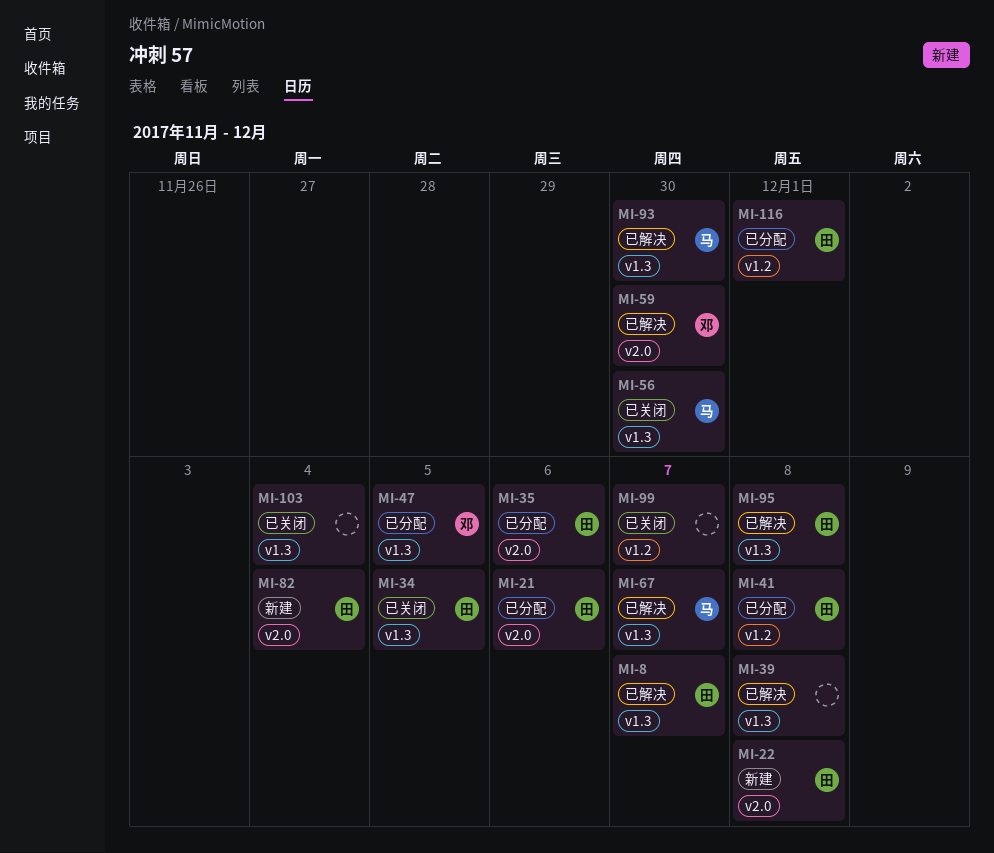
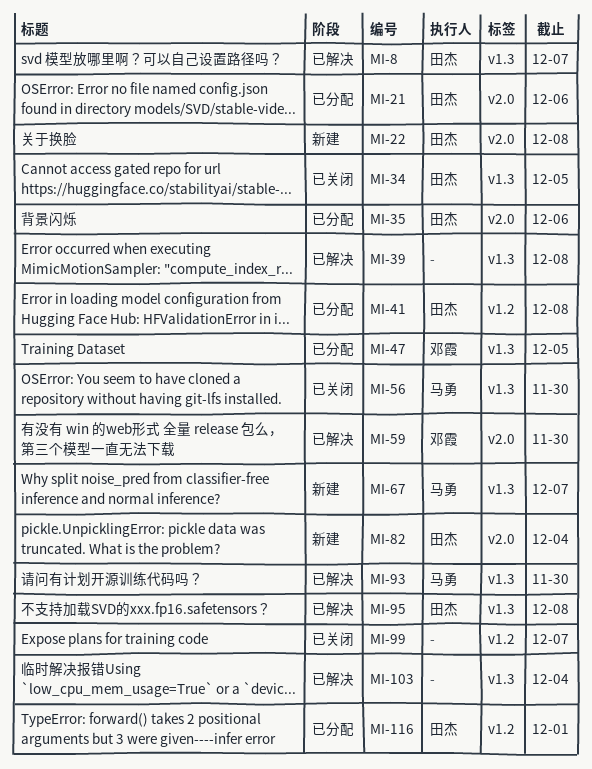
MI-67, status: 已解决 -> 新建
MI-103, status: 已关闭 -> 已解决

